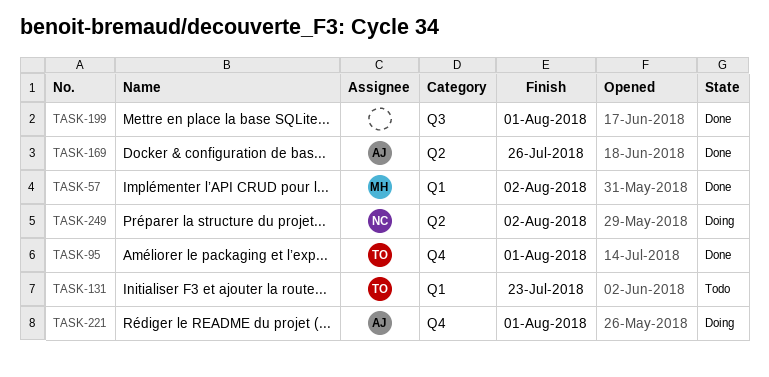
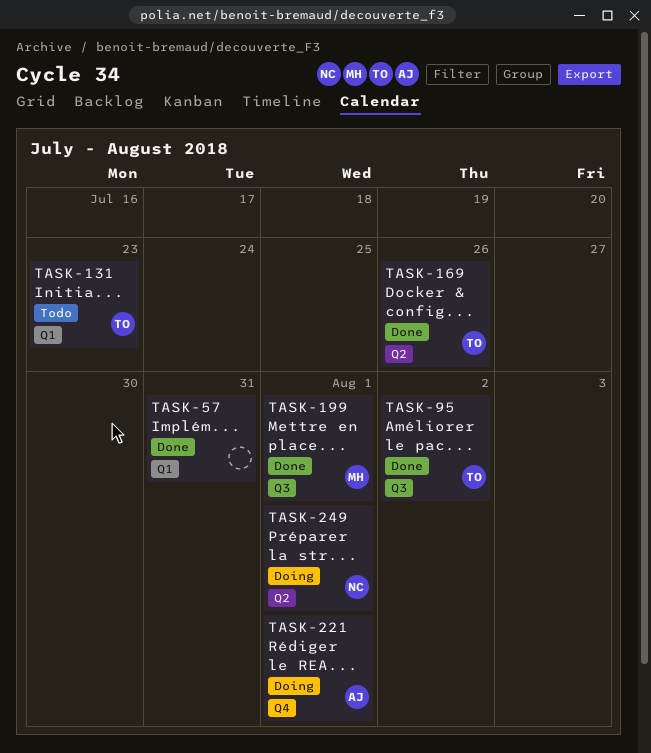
TASK-57, owner: MH -> none
TASK-57, due: Aug 2 -> Jul 31
TASK-95, label: Q4 -> Q3
TASK-95, due: Aug 1 -> Aug 2
TASK-169, owner: AJ -> TO
TASK-199, owner: none -> MH
TASK-249, due: Aug 2 -> Aug 1

